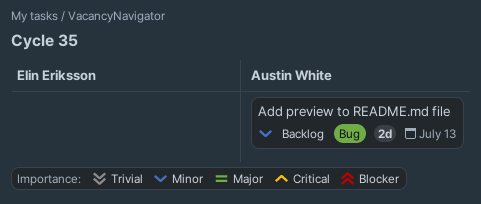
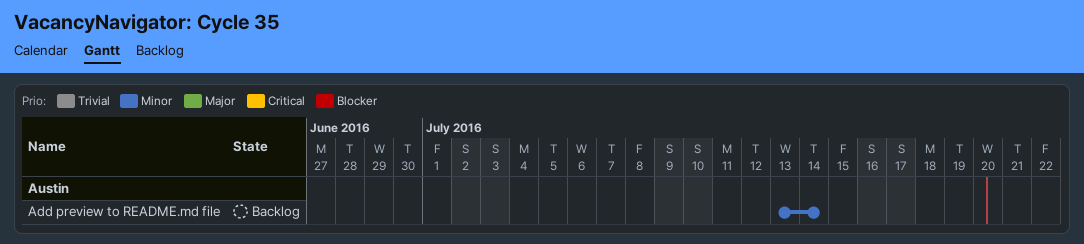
Add preview to README.md file, due: Jul 13 -> Jul 14

